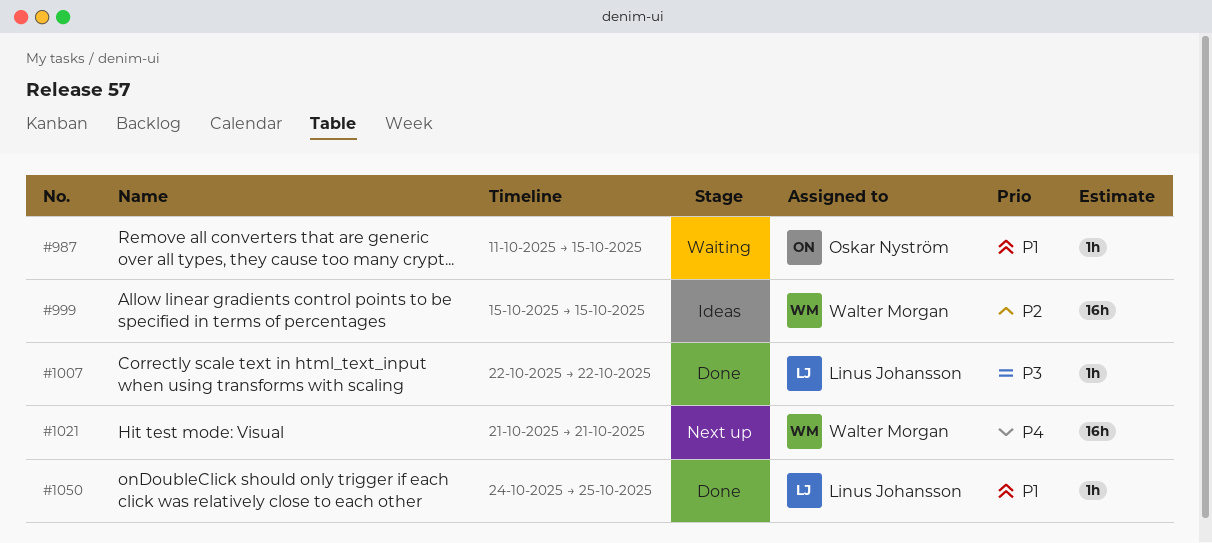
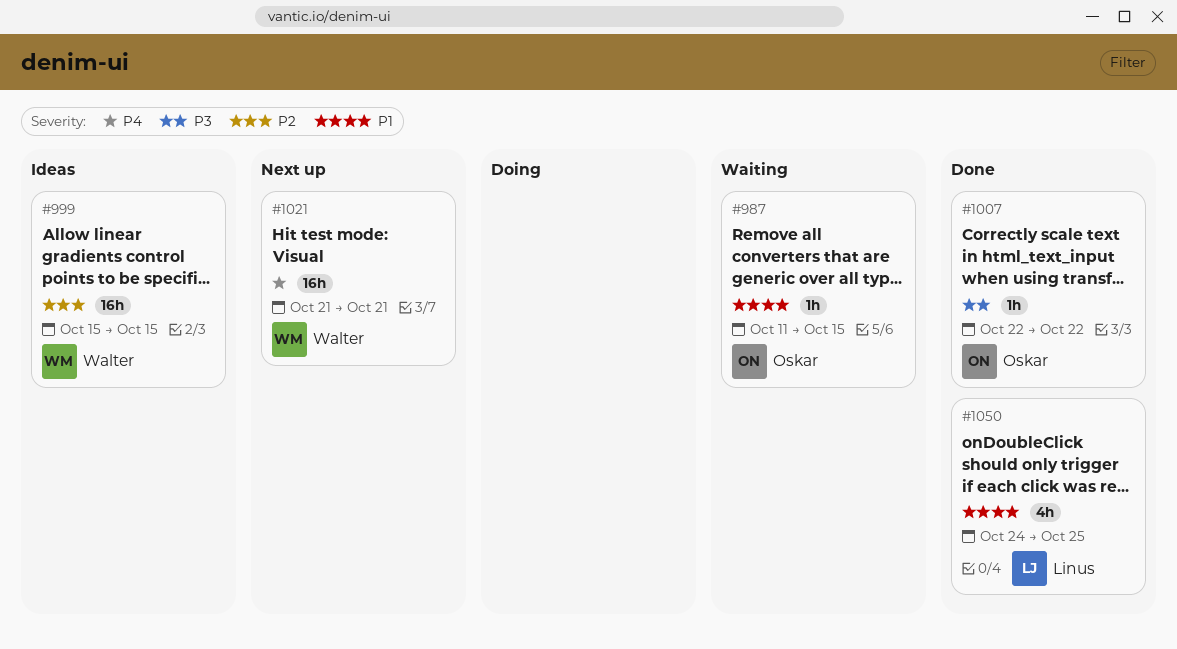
#1007, owner: Linus Johansson -> Oskar Nyström
#1050, estimate: 1h -> 4h

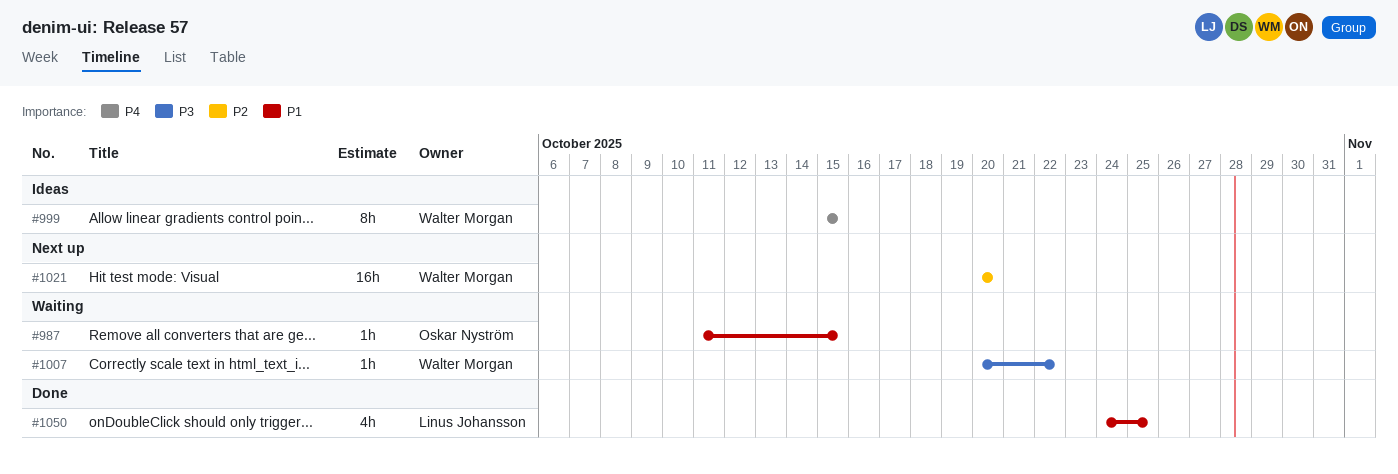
#999, priority: P2 -> P4
#999, estimate: 16h -> 8h
#1007, status: Done -> Waiting
#1007, owner: Oskar Nyström -> Walter Morgan
#1007, start: Oct 22 -> Oct 20
#1021, priority: P4 -> P2
#1021, start: Oct 21 -> Oct 20
#1021, due: Oct 21 -> Oct 20

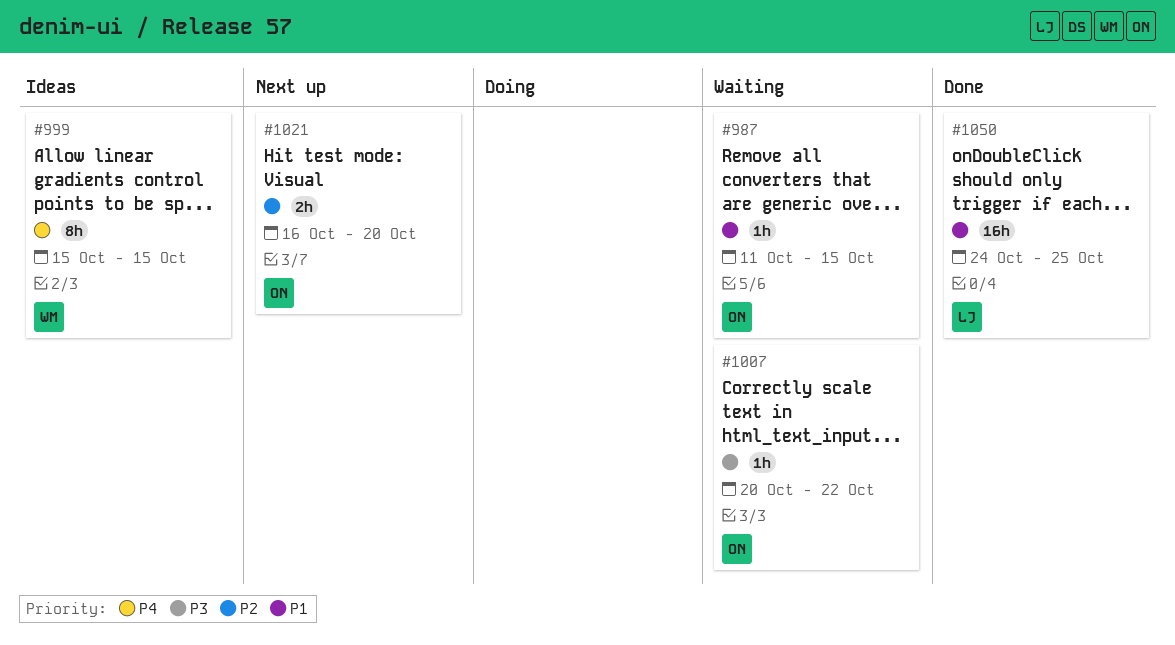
#1007, owner: Walter Morgan -> Oskar Nyström
#1021, owner: Walter Morgan -> Oskar Nyström
#1021, estimate: 16h -> 2h
#1021, start: Oct 20 -> Oct 16
#1050, estimate: 4h -> 16h

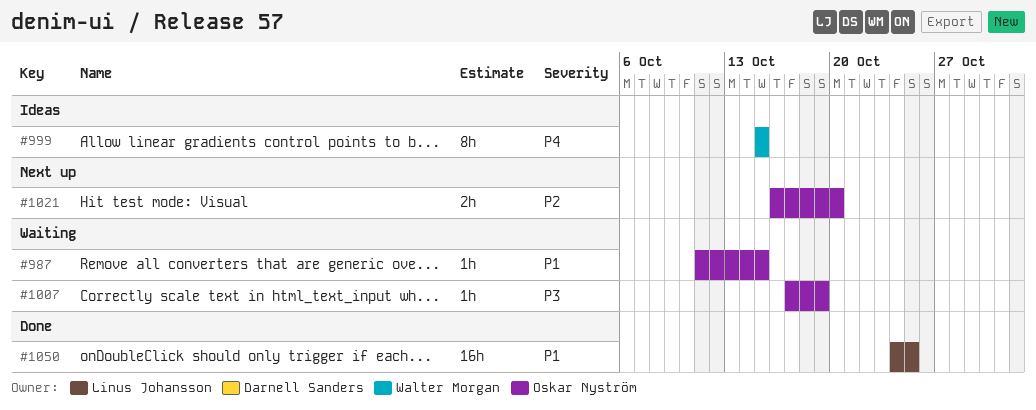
#1007, start: Oct 20 -> Oct 17
#1007, due: Oct 22 -> Oct 19

